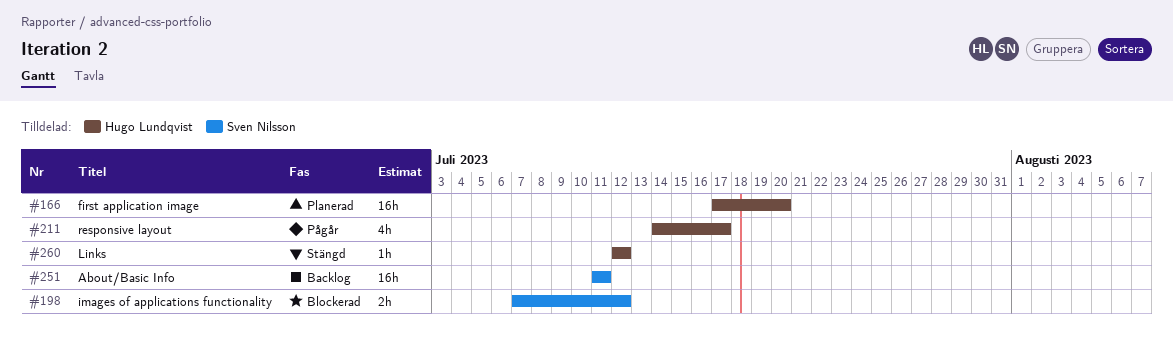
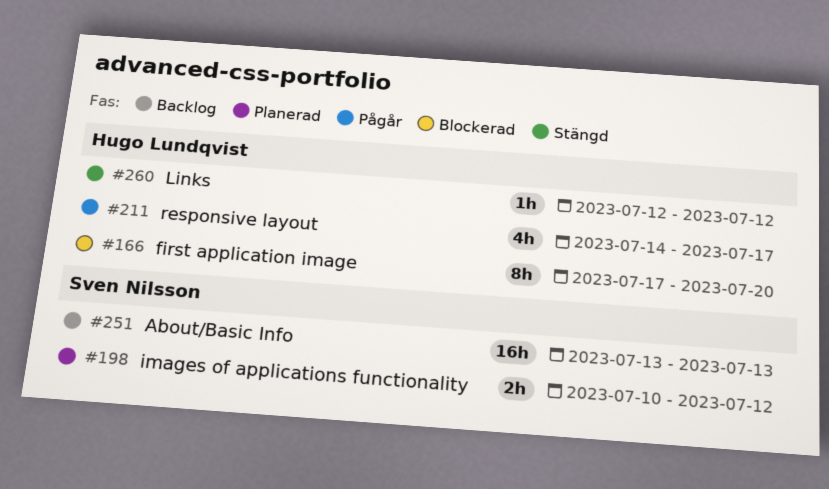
#166, status: Planerad -> Blockerad
#166, estimate: 16h -> 8h
#198, status: Blockerad -> Planerad
#198, start: Jul 7 -> Jul 10
#251, start: Jul 11 -> Jul 13
#251, due: Jul 11 -> Jul 13

